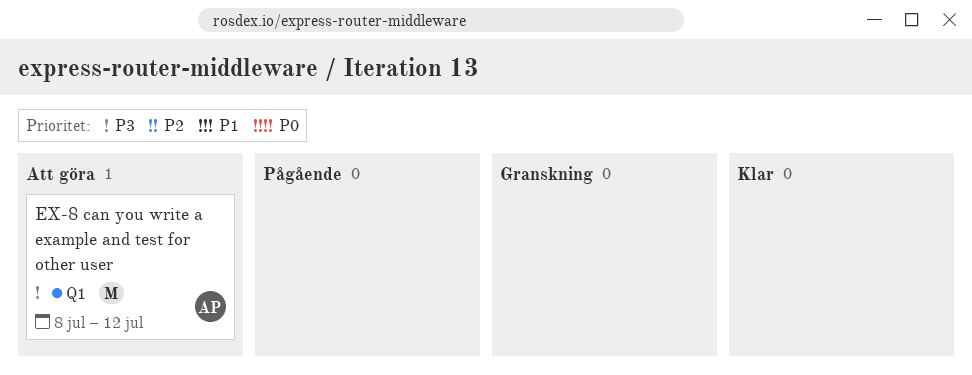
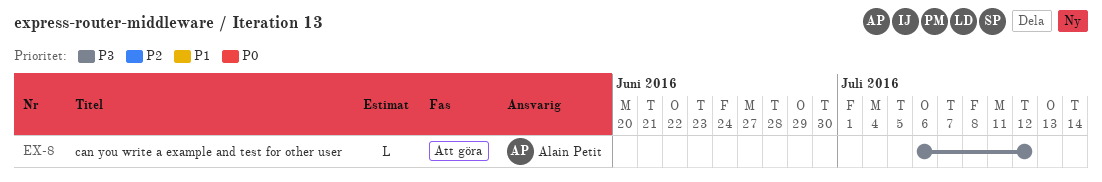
EX-8, estimate: M -> L
EX-8, start: Jul 8 -> Jul 6

